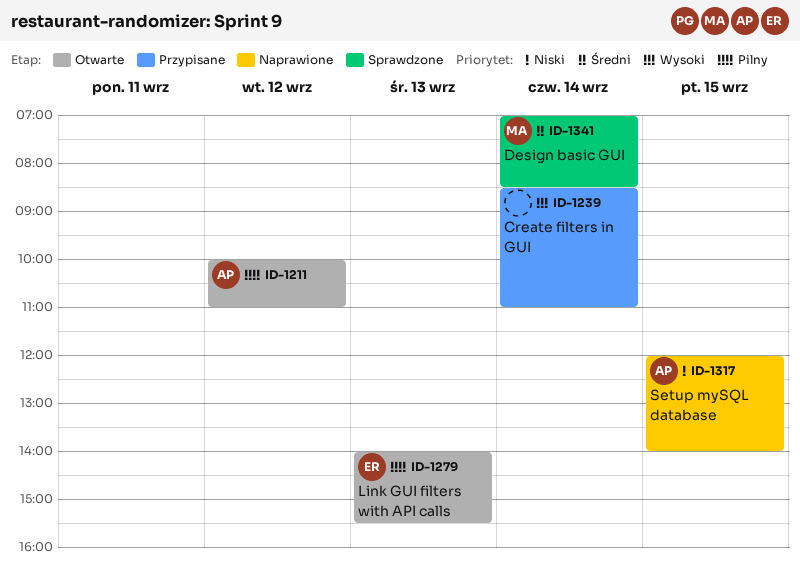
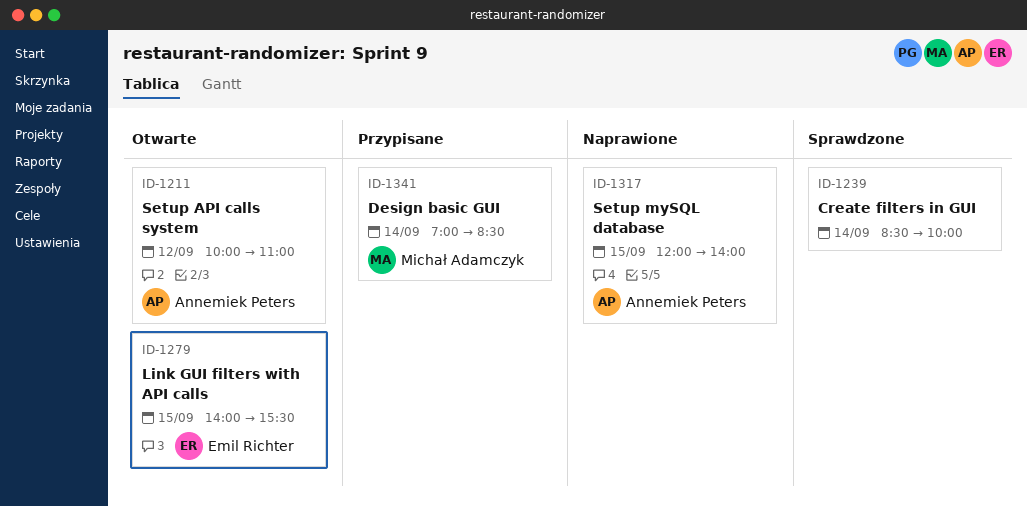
ID-1239, status: Przypisane -> Sprawdzone
ID-1239, ends: 11:00 -> 10:00
ID-1279, day: Sep 13 -> Sep 15
ID-1341, status: Sprawdzone -> Przypisane

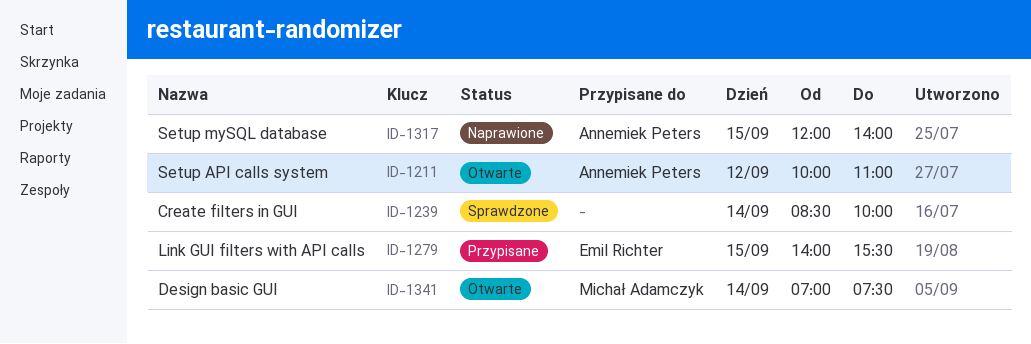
ID-1279, status: Otwarte -> Przypisane
ID-1341, status: Przypisane -> Otwarte
ID-1341, ends: 08:30 -> 07:30

